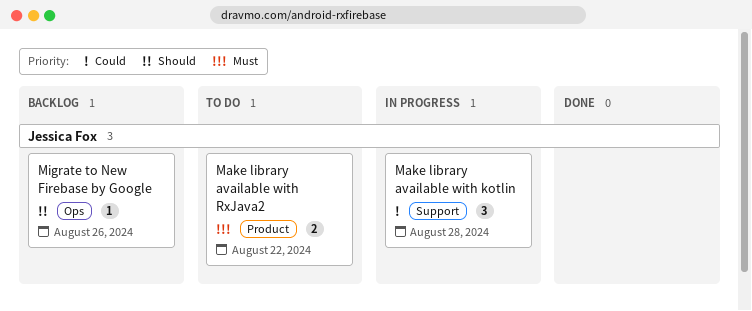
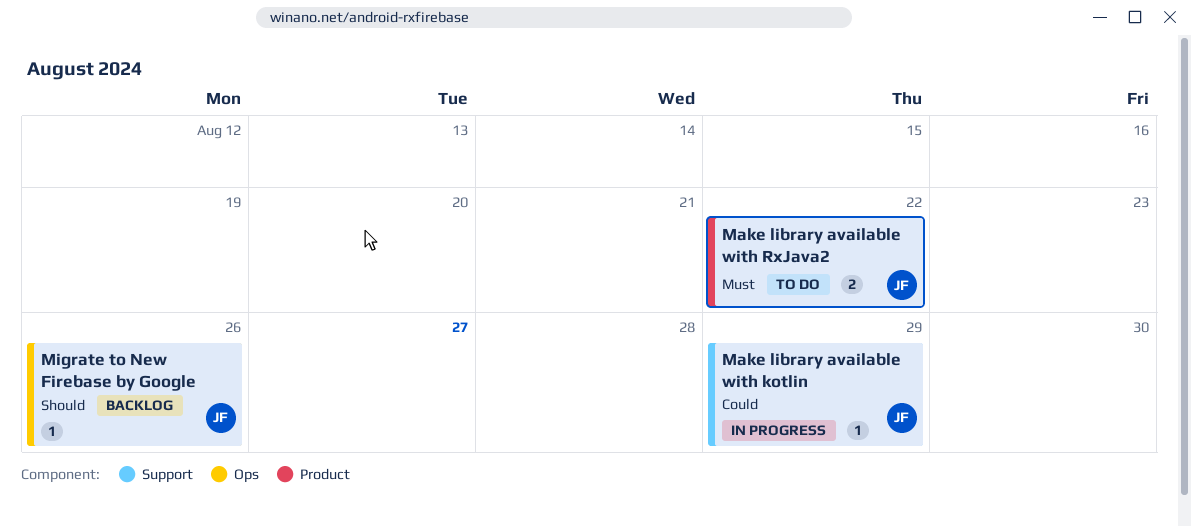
Make library available with kotlin, estimate: 3 -> 1
Make library available with kotlin, due: Aug 28 -> Aug 29

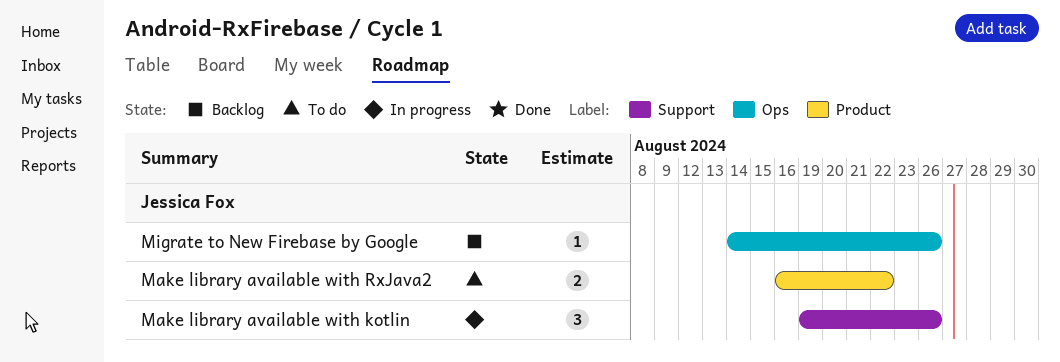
Make library available with kotlin, estimate: 1 -> 3
Make library available with kotlin, due: Aug 29 -> Aug 26

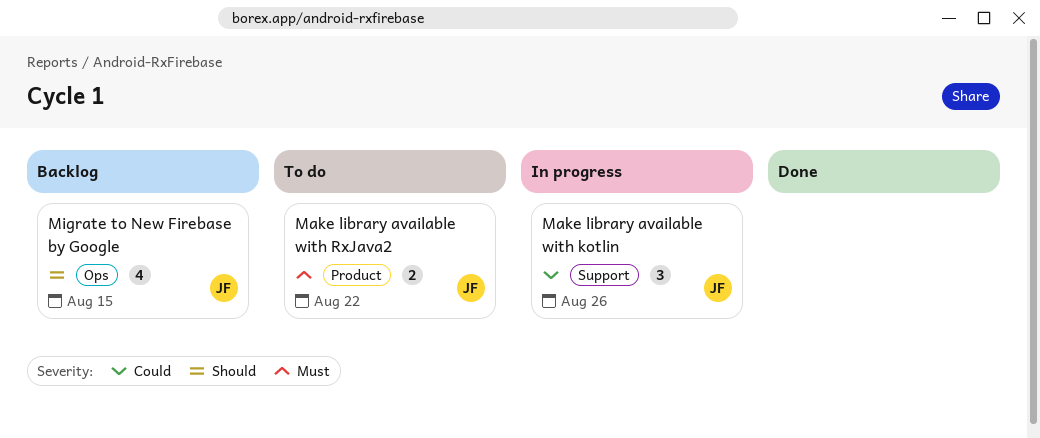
Migrate to New Firebase by Google, estimate: 1 -> 4
Migrate to New Firebase by Google, due: Aug 26 -> Aug 15

